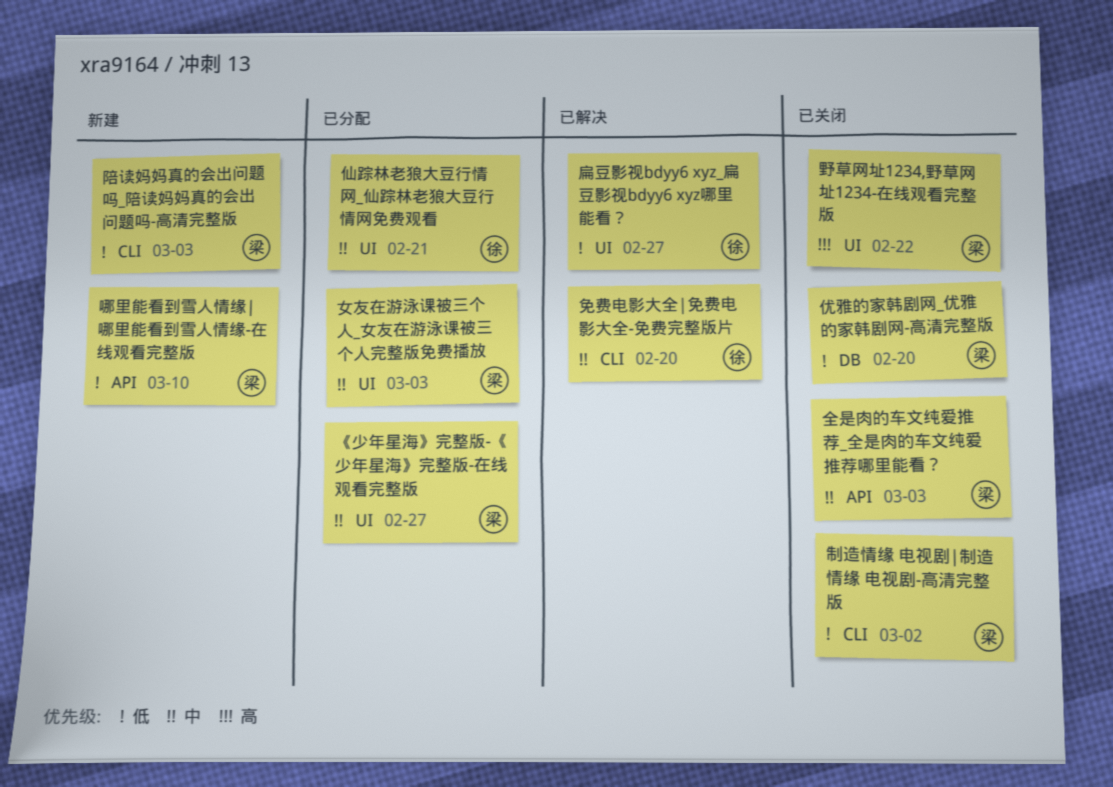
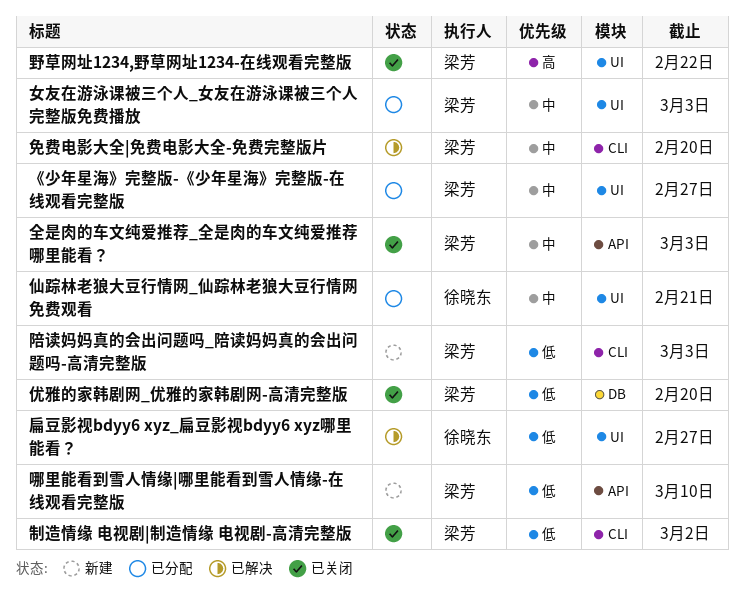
免费电影大全|免费电影大全-免费完整版片, owner: 徐晓东 -> 梁芳

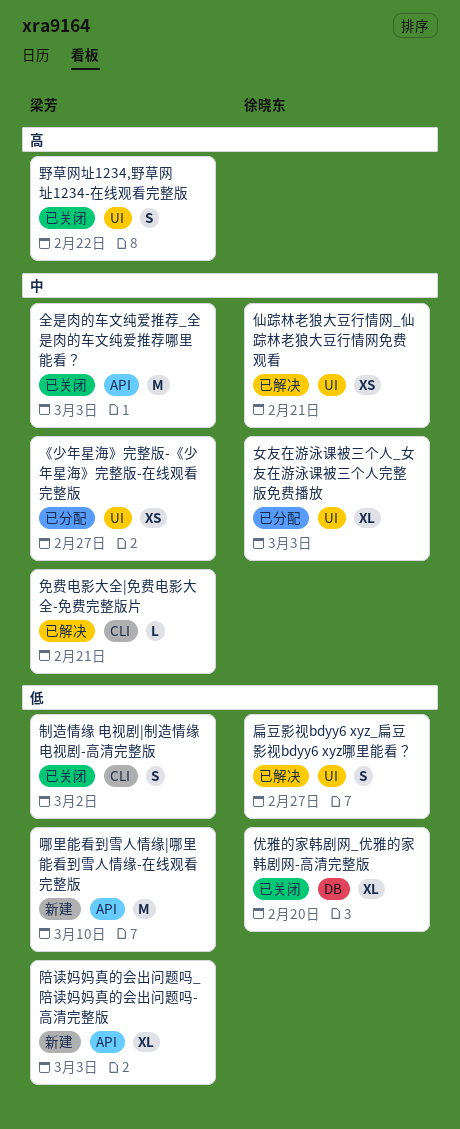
仙踪林老狼大豆行情网_仙踪林老狼大豆行情网免费观看, status: 已分配 -> 已解决
优雅的家韩剧网_优雅的家韩剧网-高清完整版, owner: 梁芳 -> 徐晓东
免费电影大全|免费电影大全-免费完整版片, due: Feb 20 -> Feb 21
女友在游泳课被三个人_女友在游泳课被三个人完整版免费播放, owner: 梁芳 -> 徐晓东
陪读妈妈真的会出问题吗_陪读妈妈真的会出问题吗-高清完整版, label: CLI -> API

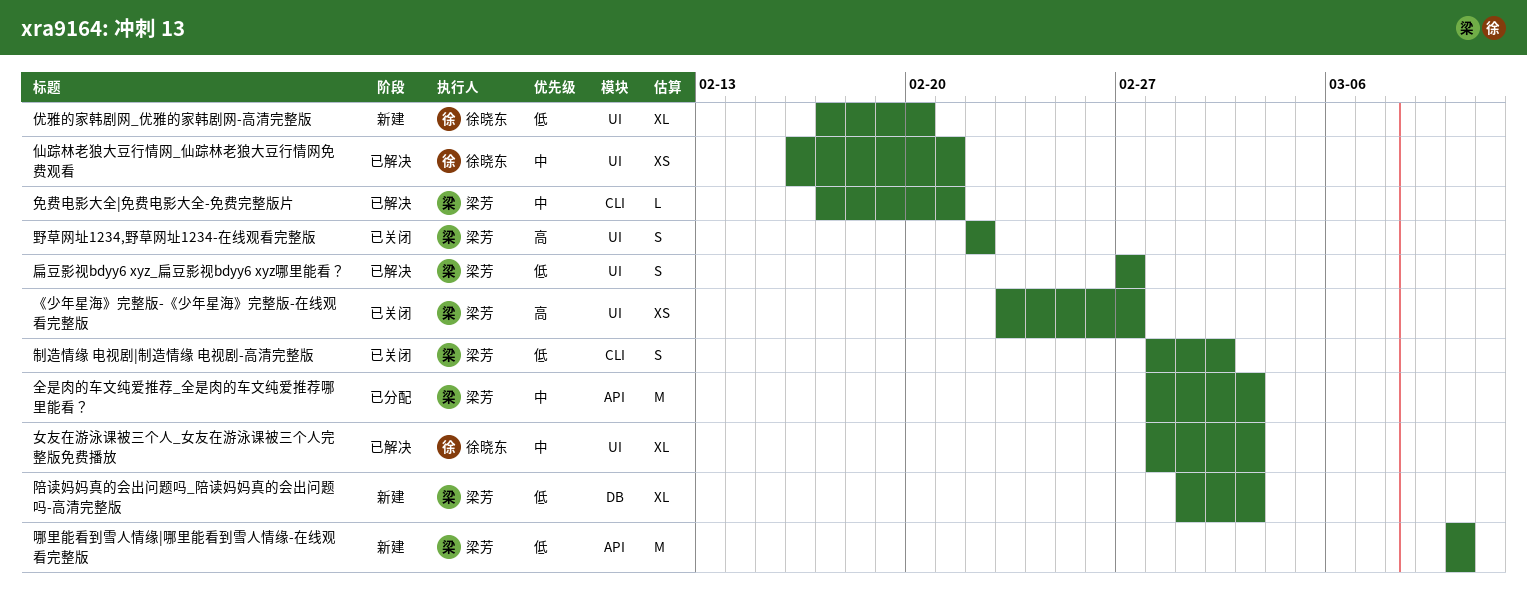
《少年星海》完整版-《少年星海》完整版-在线观看完整版, status: 已分配 -> 已关闭
《少年星海》完整版-《少年星海》完整版-在线观看完整版, priority: 中 -> 高
优雅的家韩剧网_优雅的家韩剧网-高清完整版, status: 已关闭 -> 新建
优雅的家韩剧网_优雅的家韩剧网-高清完整版, label: DB -> UI
全是肉的车文纯爱推荐_全是肉的车文纯爱推荐哪里能看？, status: 已关闭 -> 已分配
女友在游泳课被三个人_女友在游泳课被三个人完整版免费播放, status: 已分配 -> 已解决
扁豆影视bdyy6 xyz_扁豆影视bdyy6 xyz哪里能看？, owner: 徐晓东 -> 梁芳
陪读妈妈真的会出问题吗_陪读妈妈真的会出问题吗-高清完整版, label: API -> DB

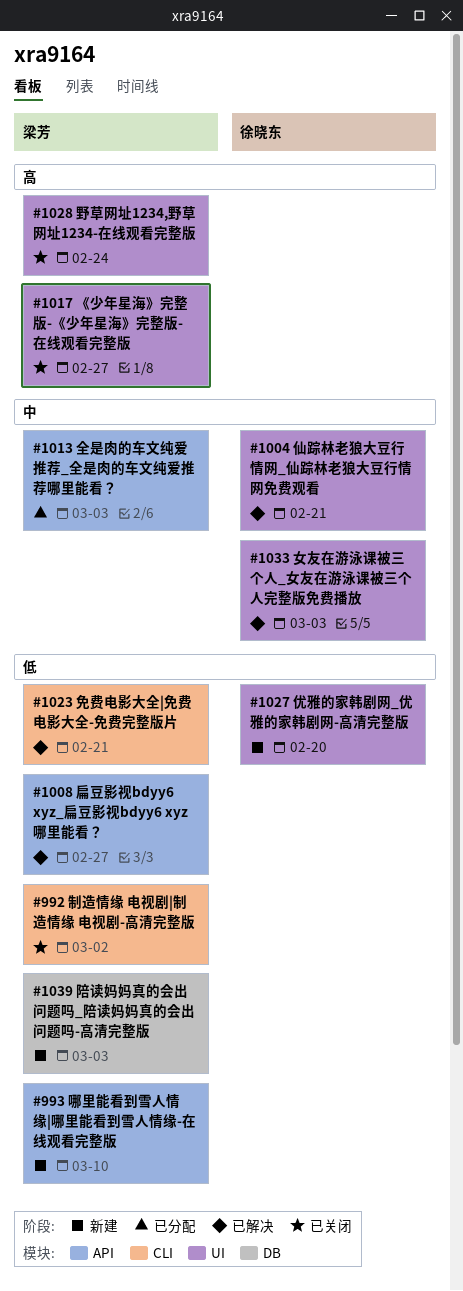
免费电影大全|免费电影大全-免费完整版片, priority: 中 -> 低
扁豆影视bdyy6 xyz_扁豆影视bdyy6 xyz哪里能看？, label: UI -> API
野草网址1234,野草网址1234-在线观看完整版, due: Feb 22 -> Feb 24

